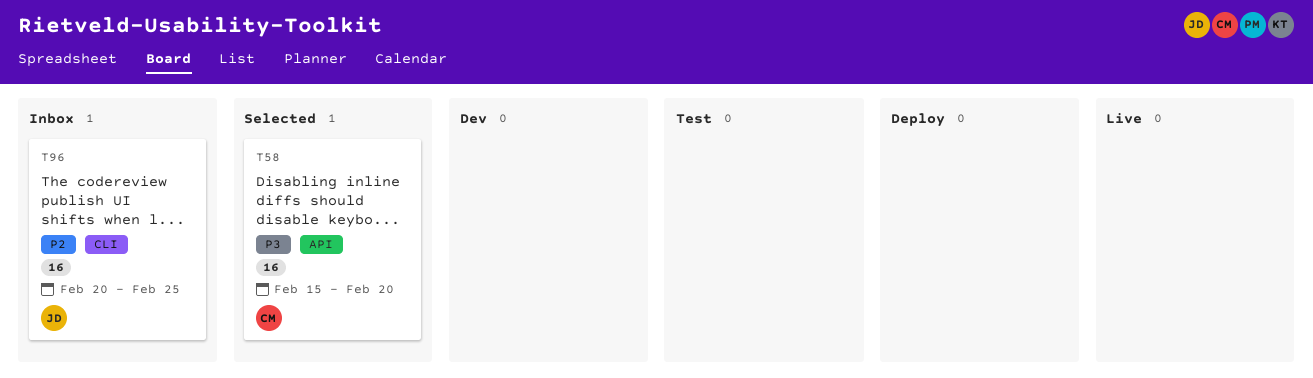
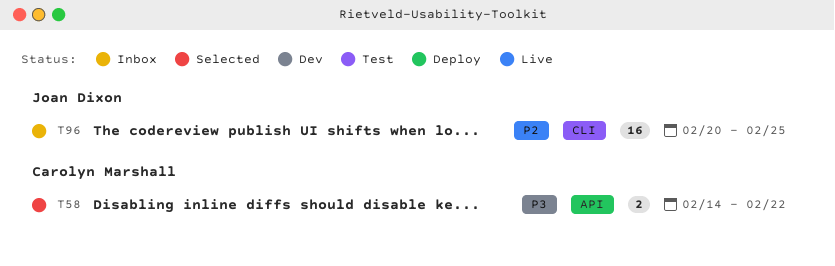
T58, estimate: 16 -> 2
T58, start: Feb 15 -> Feb 14
T58, due: Feb 20 -> Feb 22

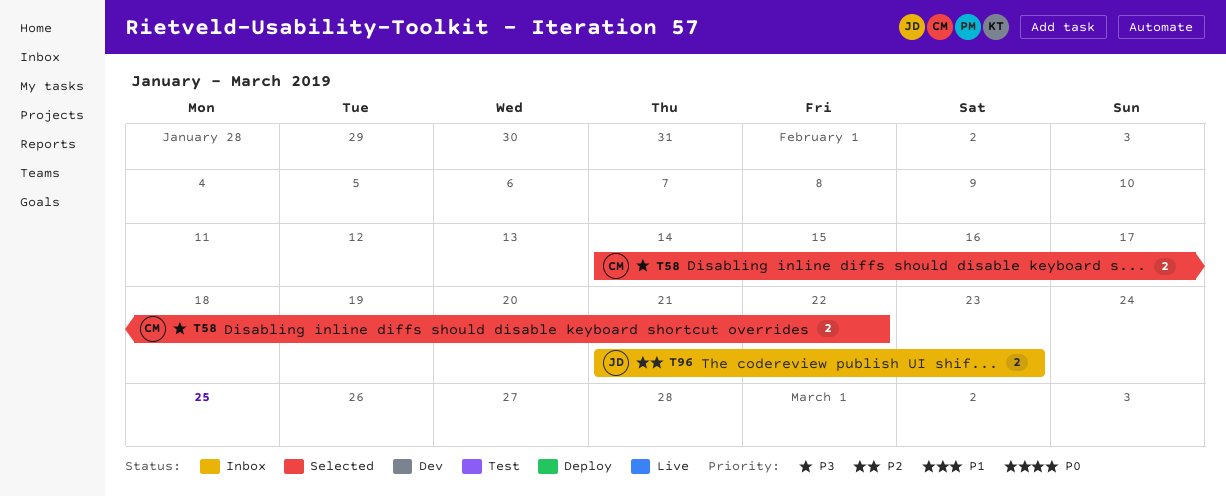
T96, estimate: 16 -> 2
T96, start: Feb 20 -> Feb 21
T96, due: Feb 25 -> Feb 23

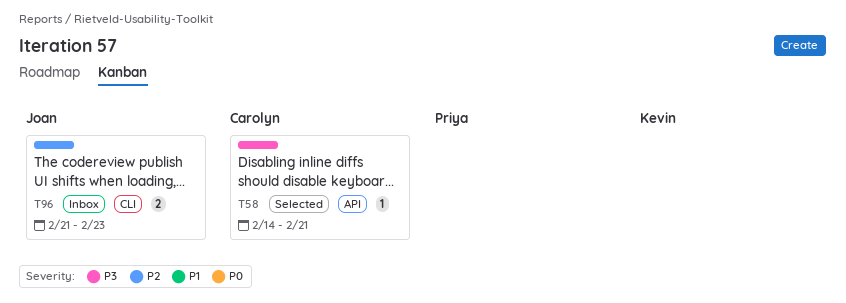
T58, estimate: 2 -> 1
T58, due: Feb 22 -> Feb 21

